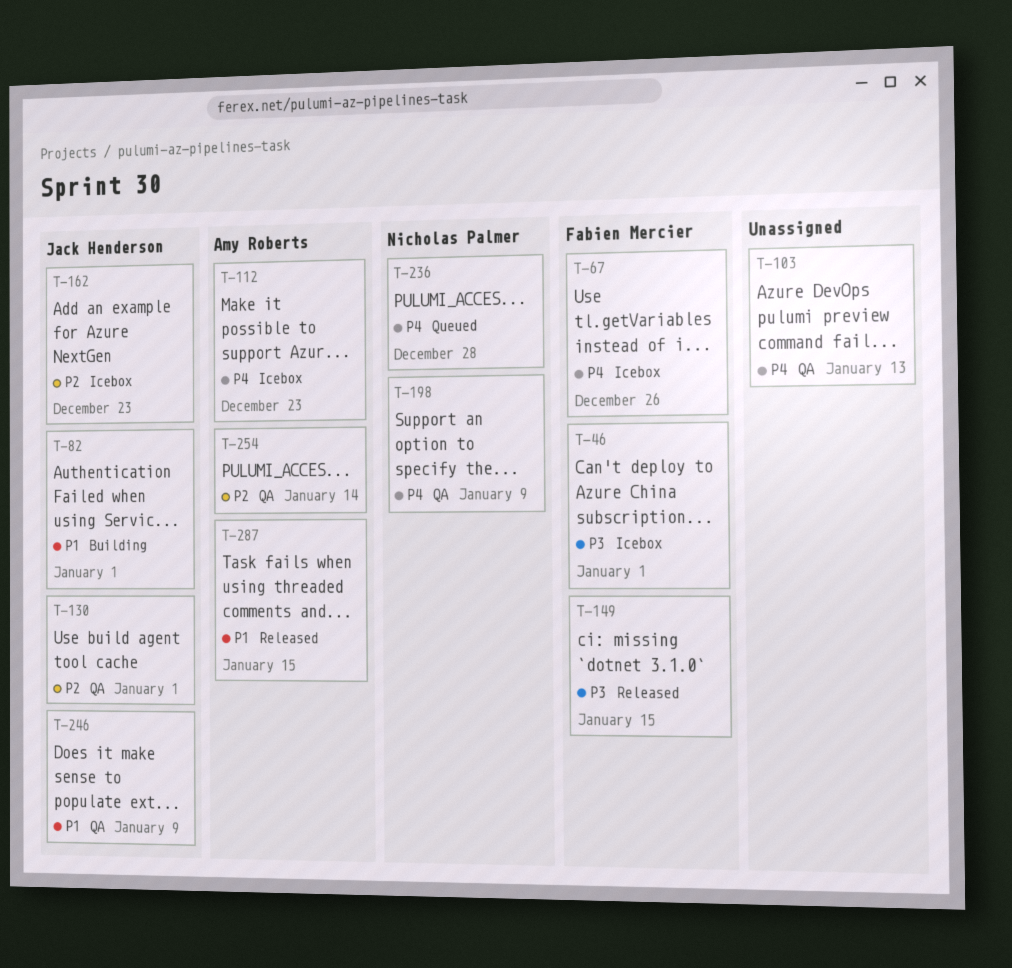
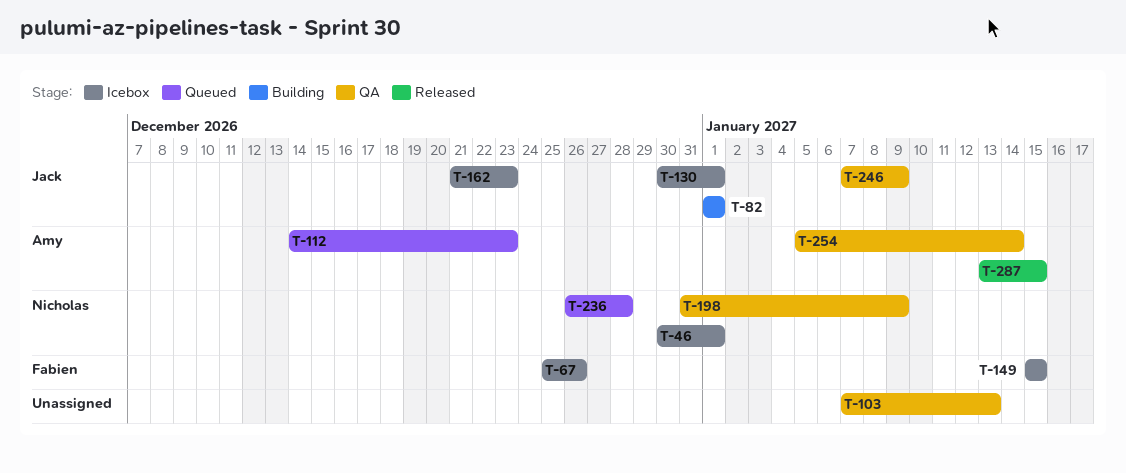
T-46, owner: Fabien Mercier -> Nicholas Palmer
T-112, status: Icebox -> Queued
T-130, status: QA -> Icebox
T-149, status: Released -> Icebox

